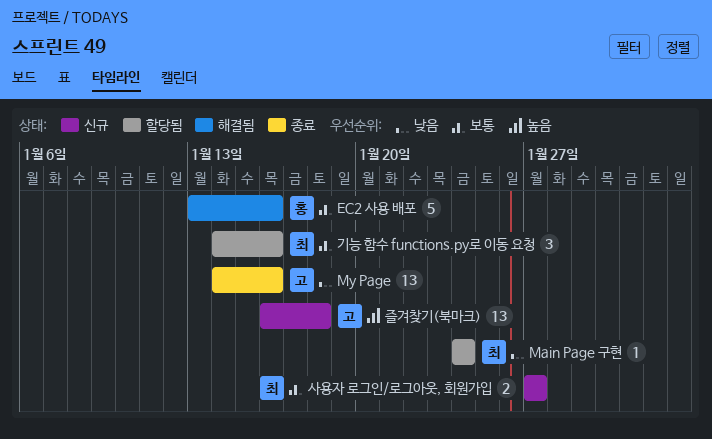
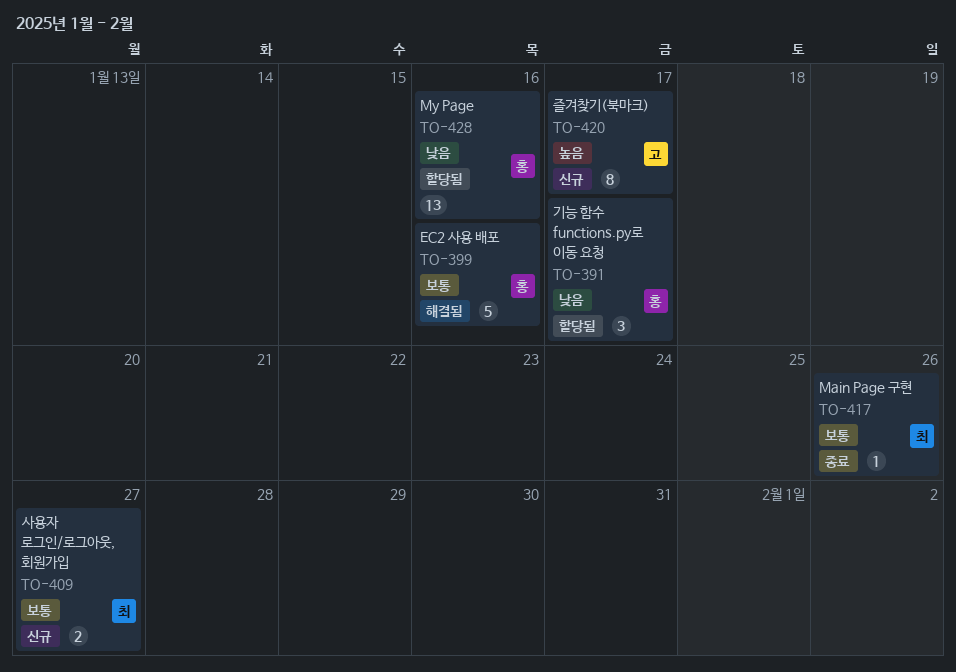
Main Page 구현, status: 할당됨 -> 종료
Main Page 구현, priority: 낮음 -> 보통
Main Page 구현, due: Jan 24 -> Jan 26
My Page, status: 종료 -> 할당됨
My Page, owner: 고 -> 홍
기능 함수 functions.py로 이동 요청, owner: 최 -> 홍
기능 함수 functions.py로 이동 요청, priority: 보통 -> 낮음
기능 함수 functions.py로 이동 요청, due: Jan 16 -> Jan 17
즐겨찾기(북마크), estimate: 13 -> 8
즐겨찾기(북마크), due: Jan 18 -> Jan 17

